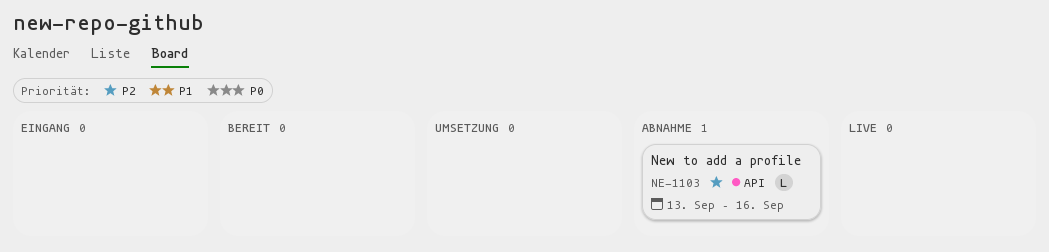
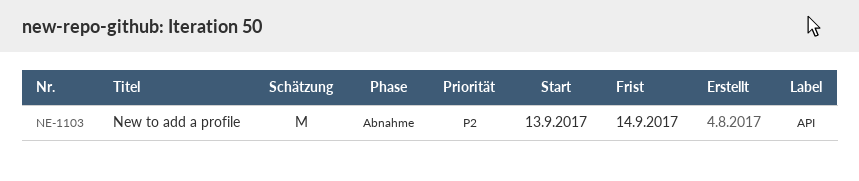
NE-1103, estimate: L -> M
NE-1103, due: Sep 16 -> Sep 14

